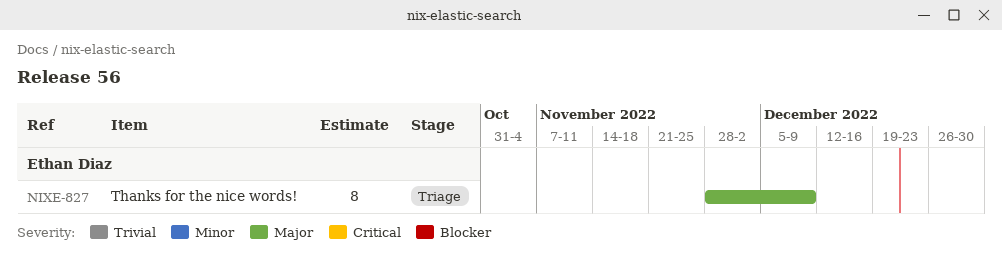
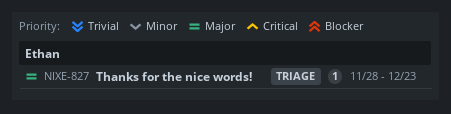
NIXE-827, estimate: 8 -> 1
NIXE-827, due: Dec 9 -> Dec 23

